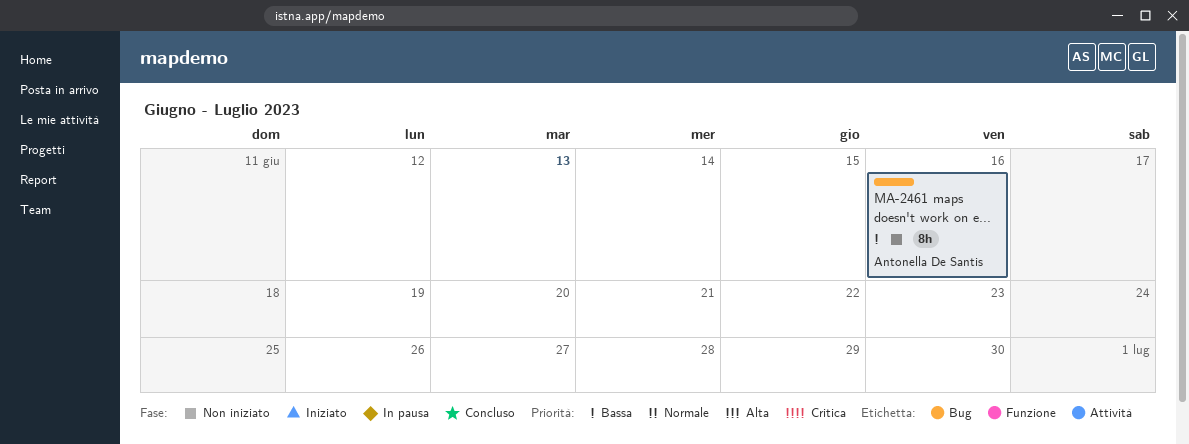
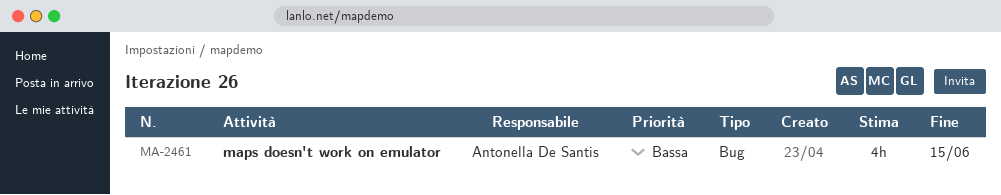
MA-2461, estimate: 8h -> 4h
MA-2461, due: Jun 16 -> Jun 15

